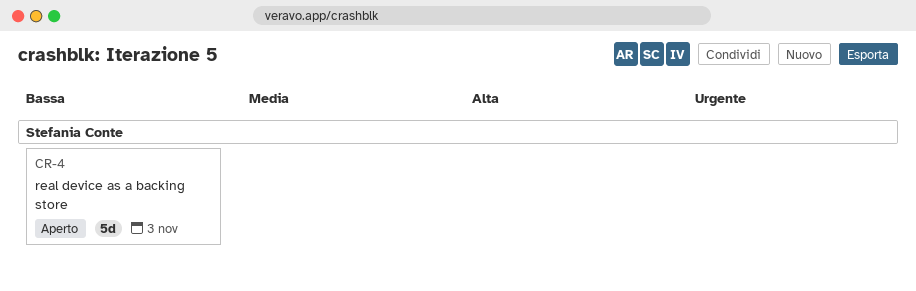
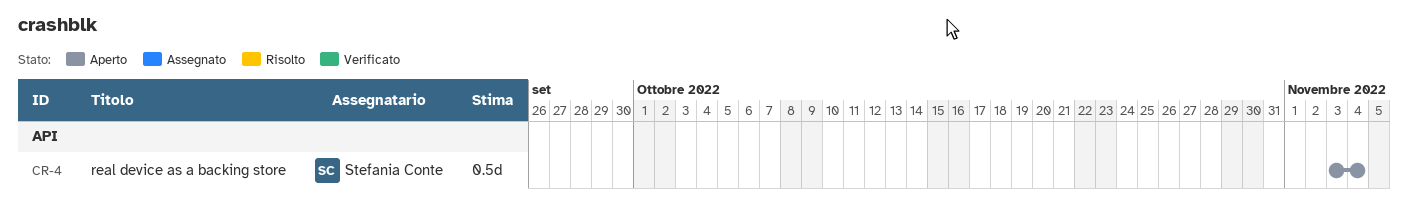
CR-4, estimate: 5d -> 0.5d
CR-4, due: Nov 3 -> Nov 4

